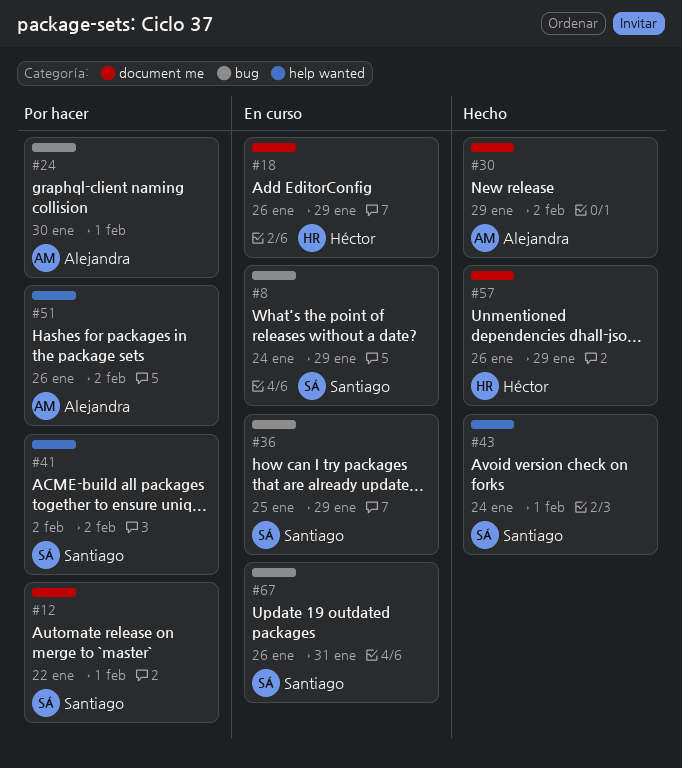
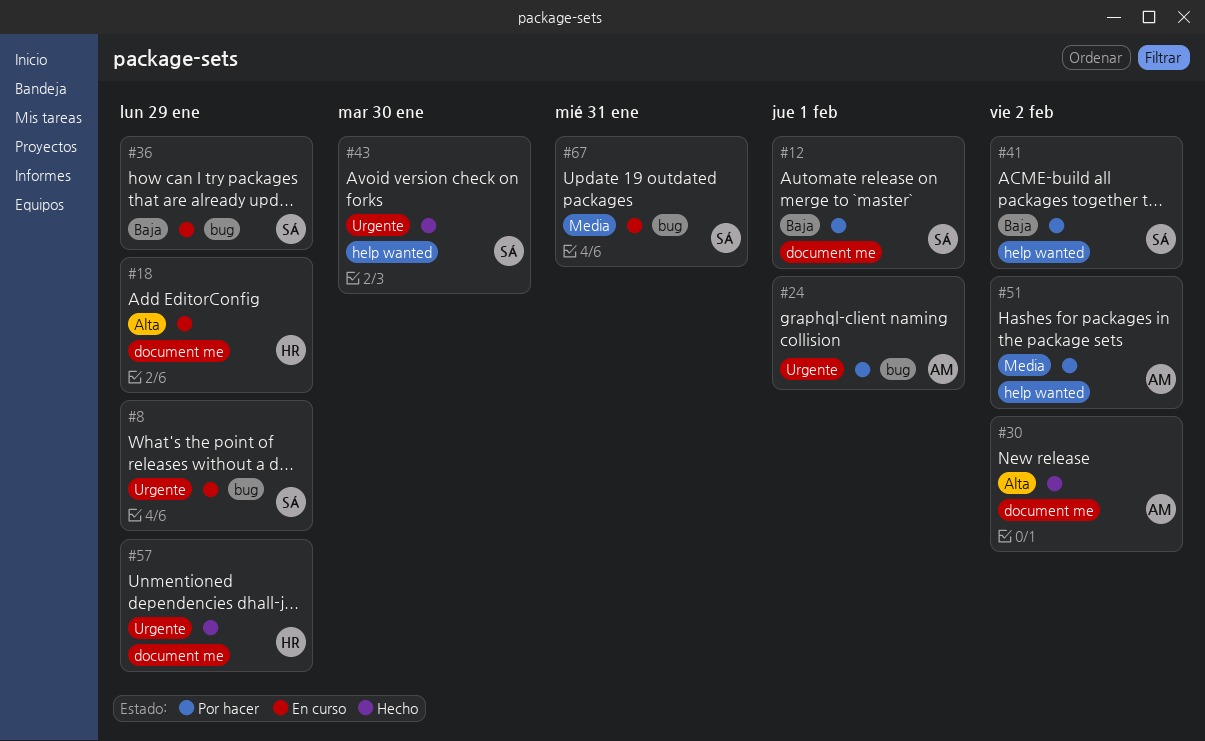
#43, due: Feb 1 -> Jan 30

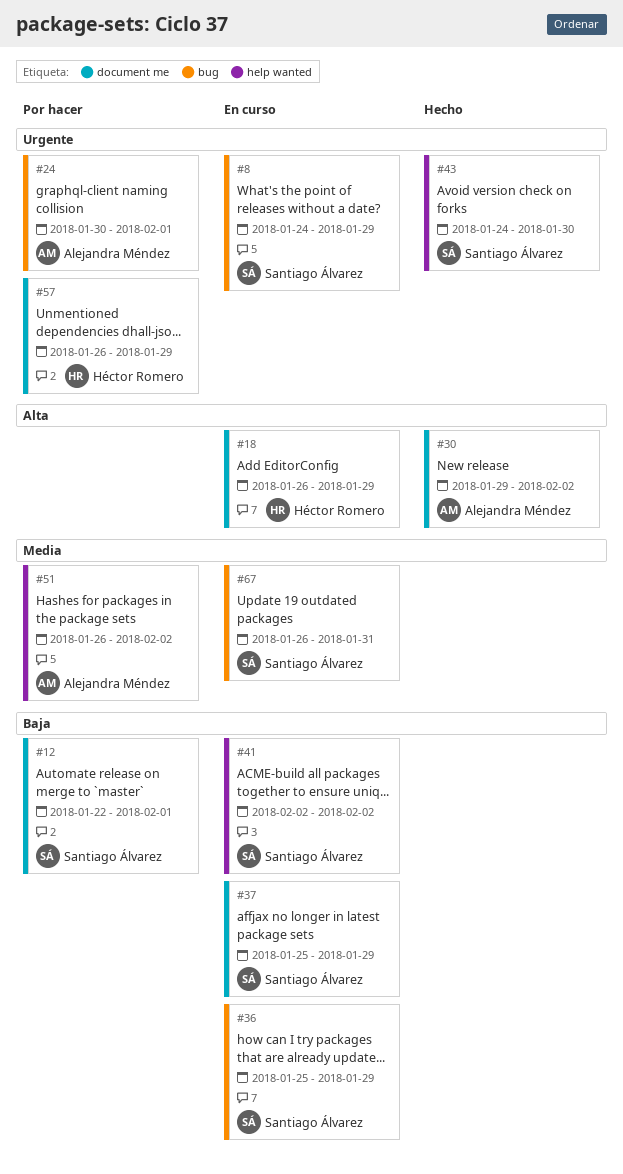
#37: none -> present
#41, status: Por hacer -> En curso
#57, status: Hecho -> Por hacer

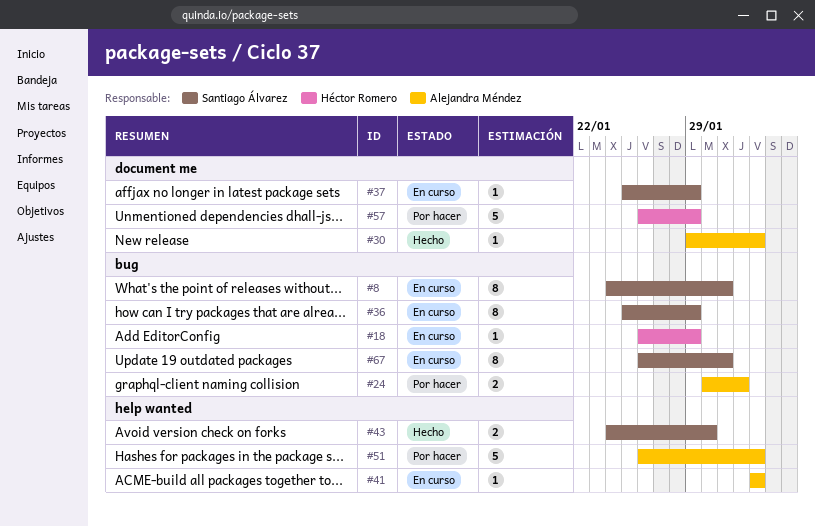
#8, due: Jan 29 -> Jan 31
#12: present -> none
#18, label: document me -> bug
#41, owner: Santiago Álvarez -> Alejandra Méndez

